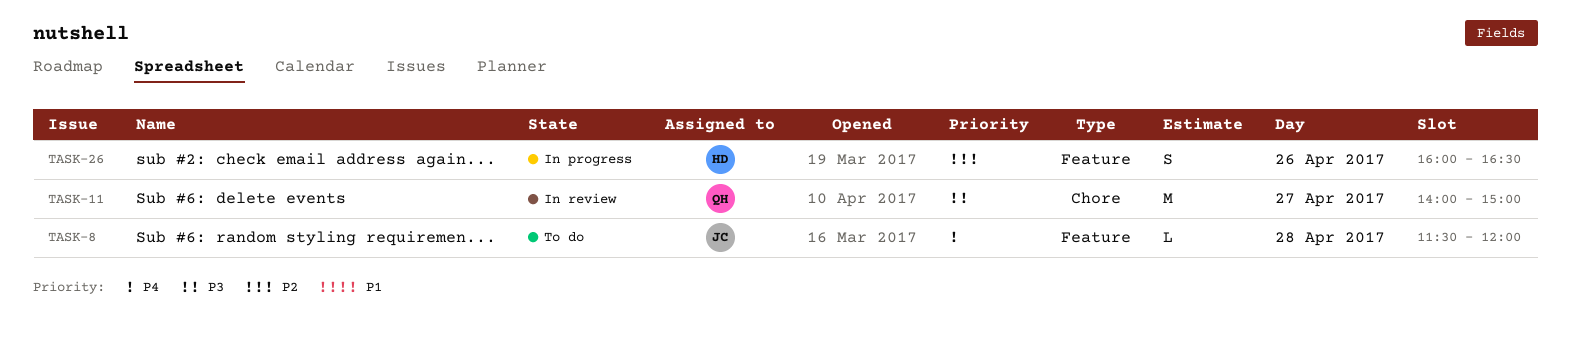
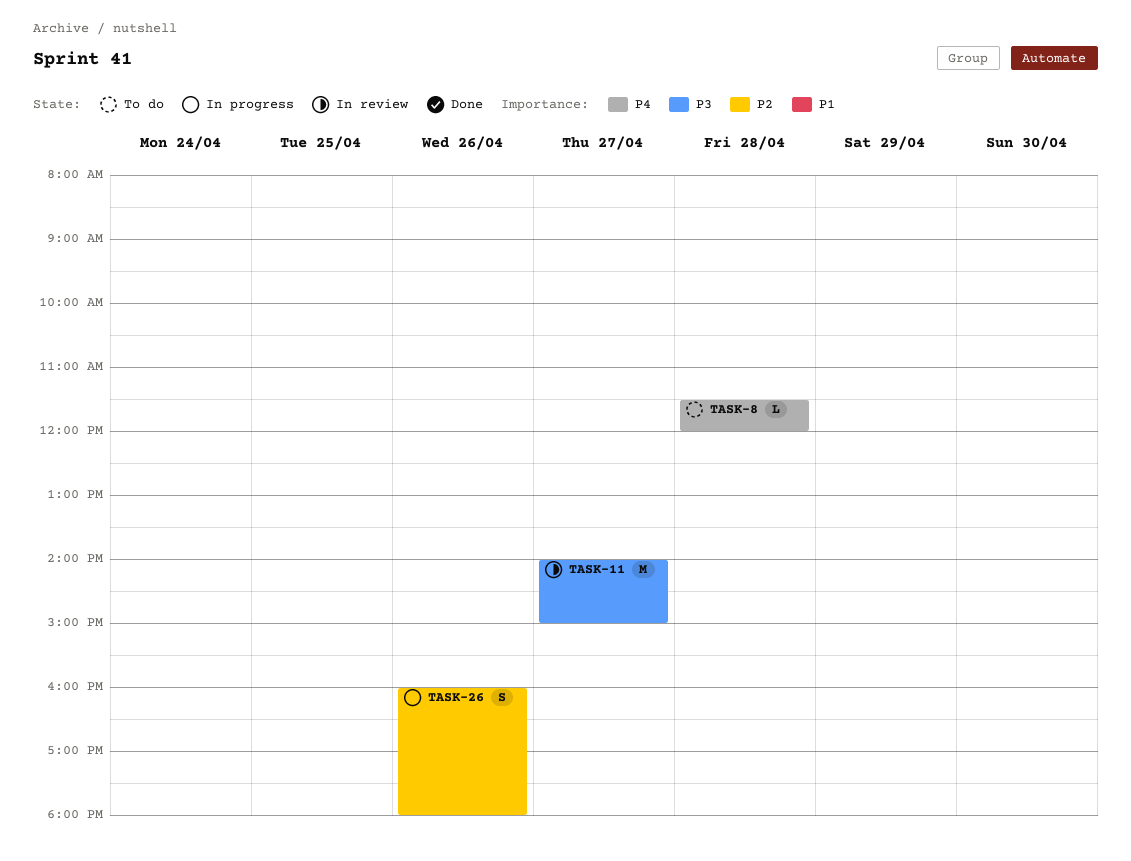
TASK-26, ends: 16:30 -> 18:00

